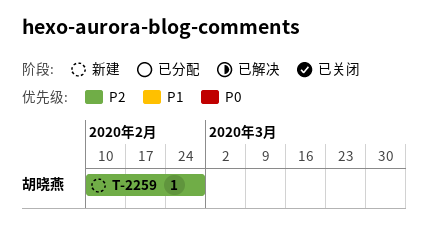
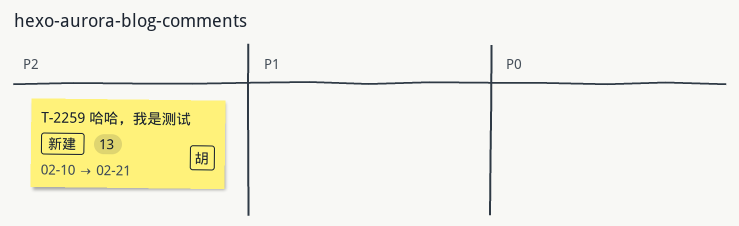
T-2259, estimate: 1 -> 13
T-2259, due: Feb 28 -> Feb 21

